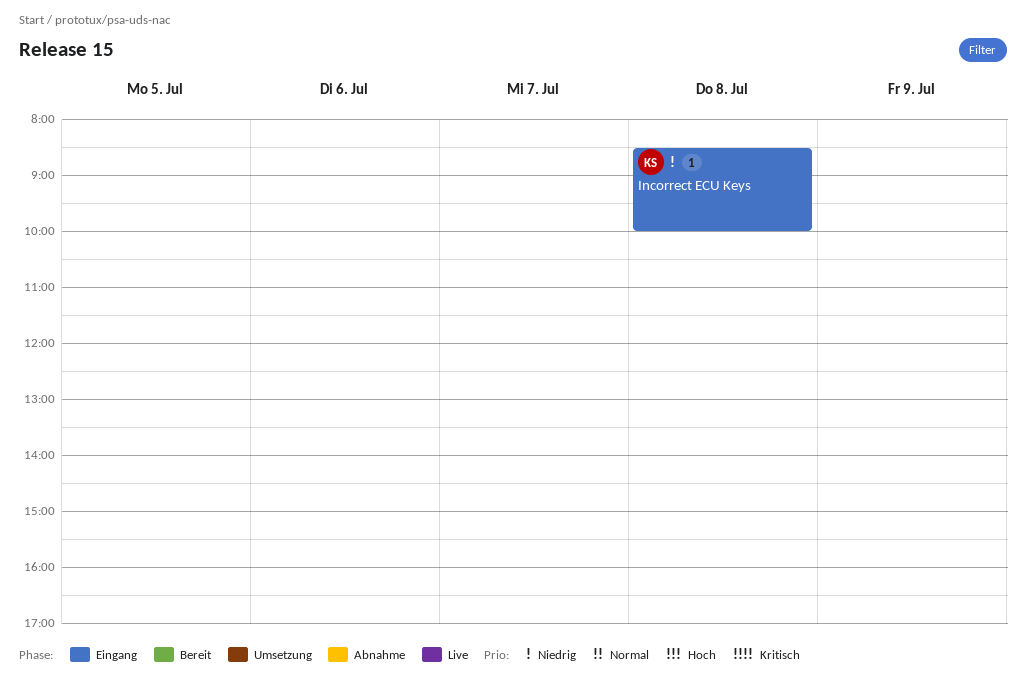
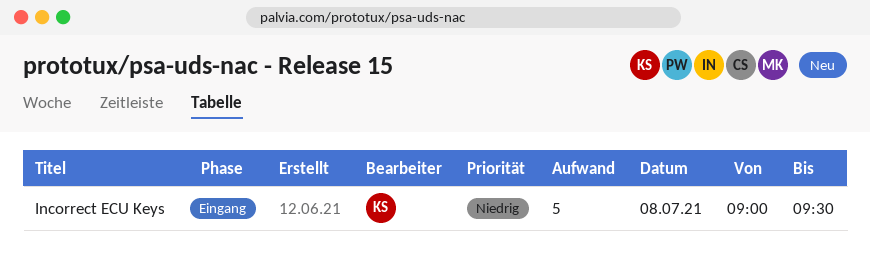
Incorrect ECU Keys, estimate: 1 -> 5
Incorrect ECU Keys, begins: 08:30 -> 09:00
Incorrect ECU Keys, ends: 10:00 -> 09:30

